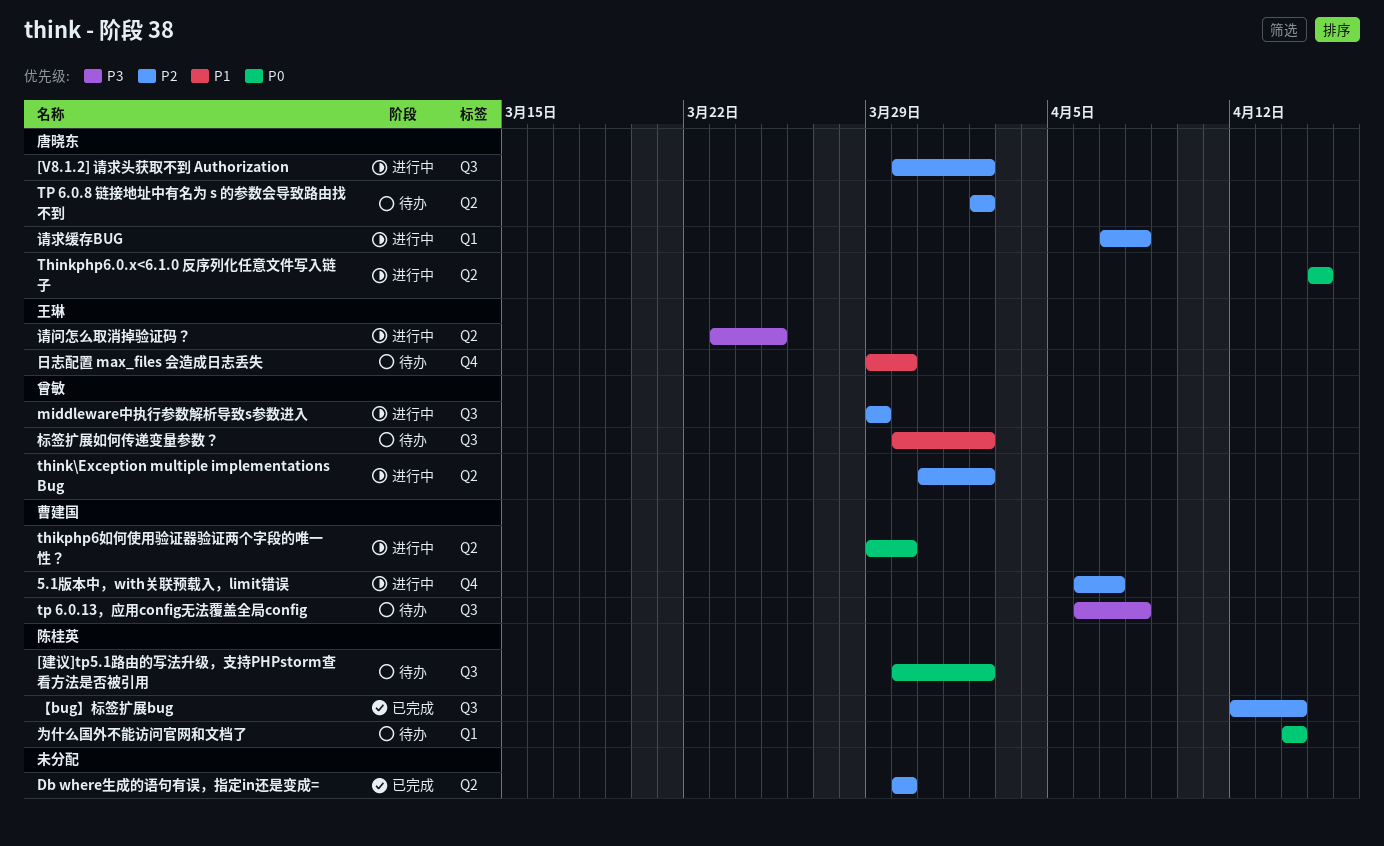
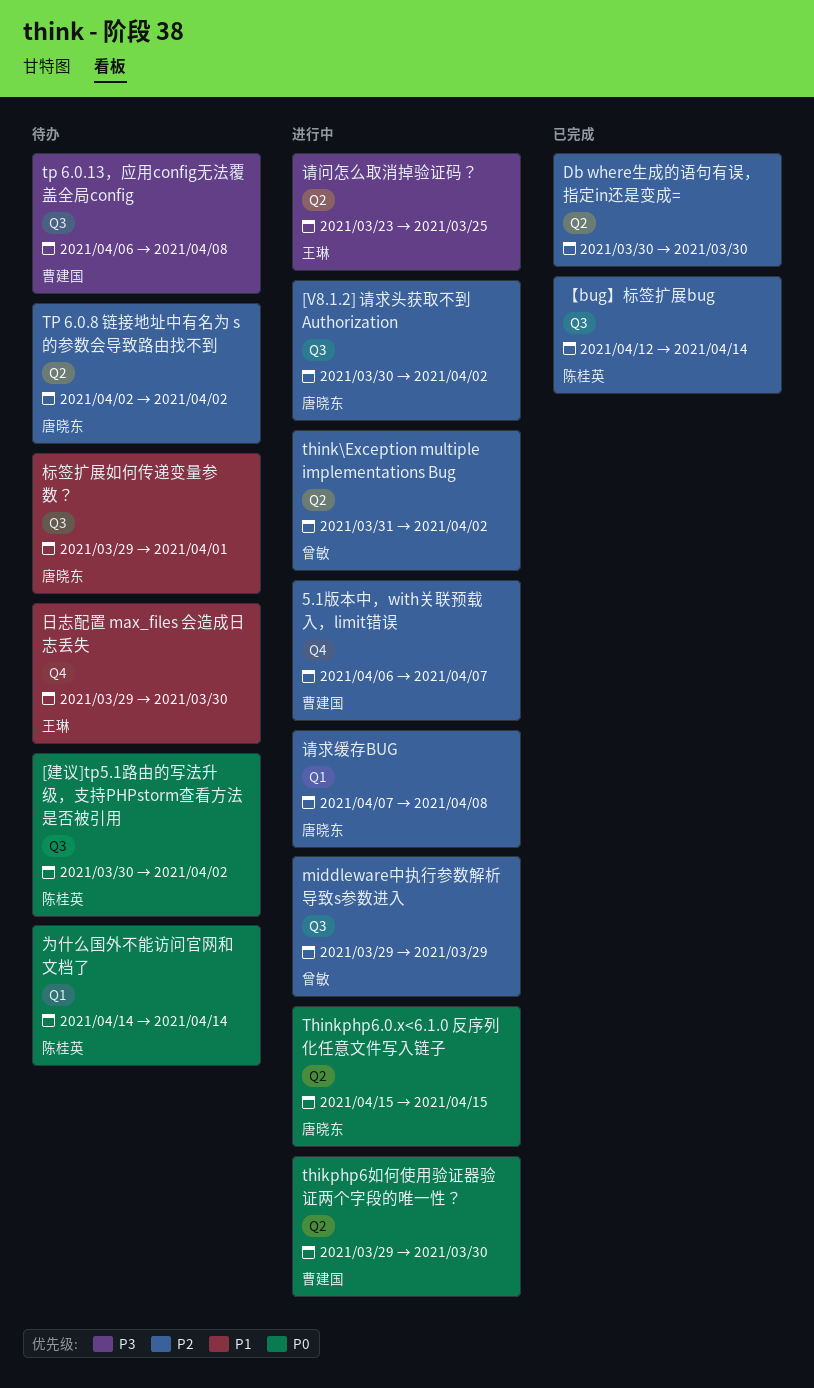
标签扩展如何传递变量参数？, owner: 曾敏 -> 唐晓东
标签扩展如何传递变量参数？, start: Mar 30 -> Mar 29
标签扩展如何传递变量参数？, due: Apr 2 -> Apr 1

